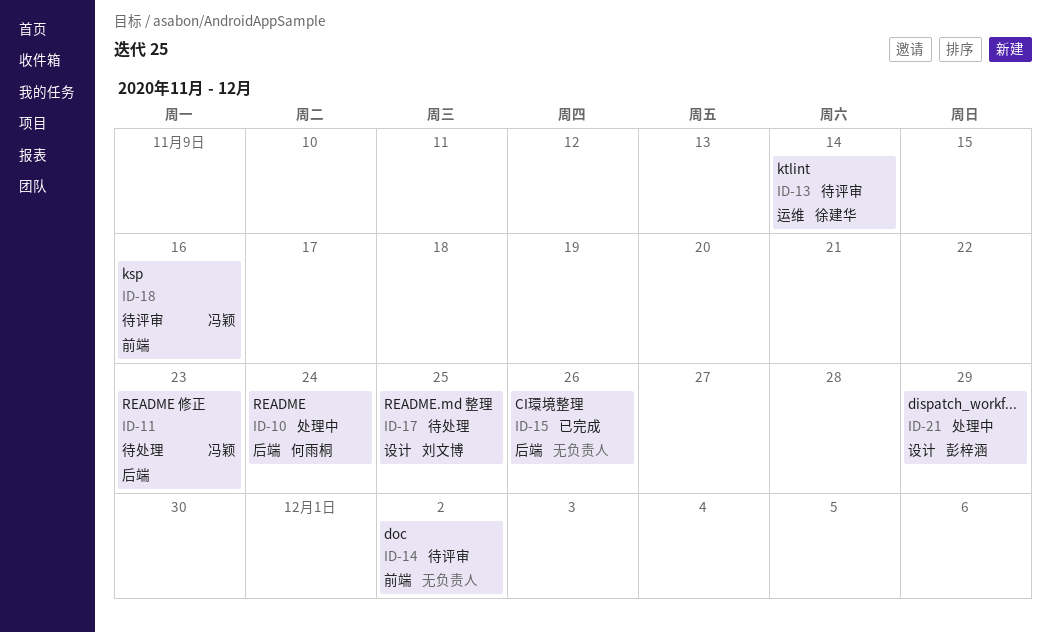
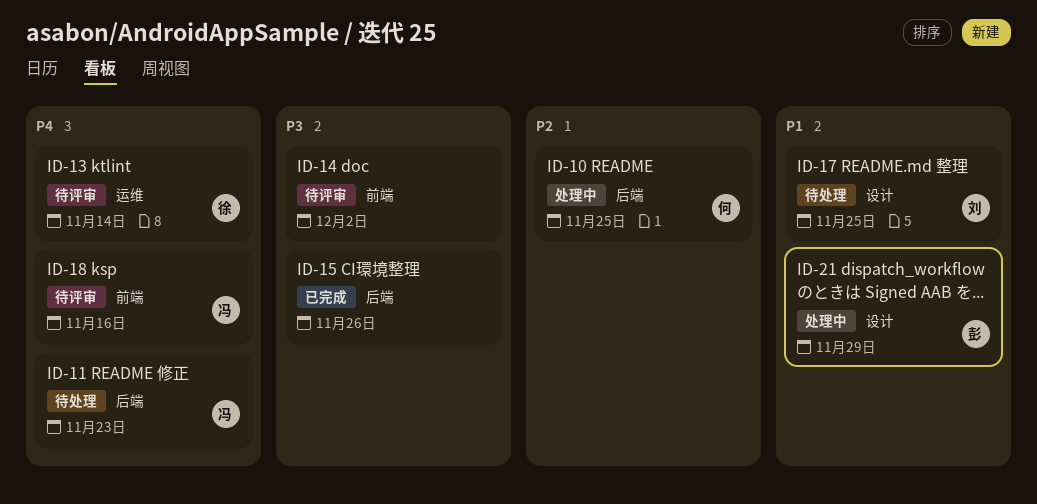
ID-10, due: Nov 24 -> Nov 25

